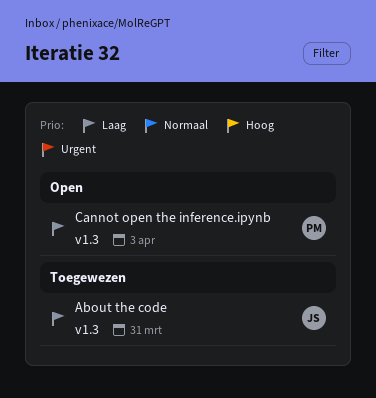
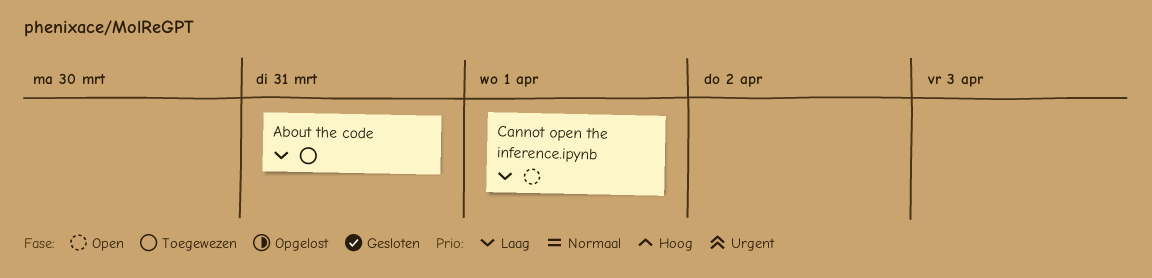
Cannot open the inference.ipynb, due: Apr 3 -> Apr 1

